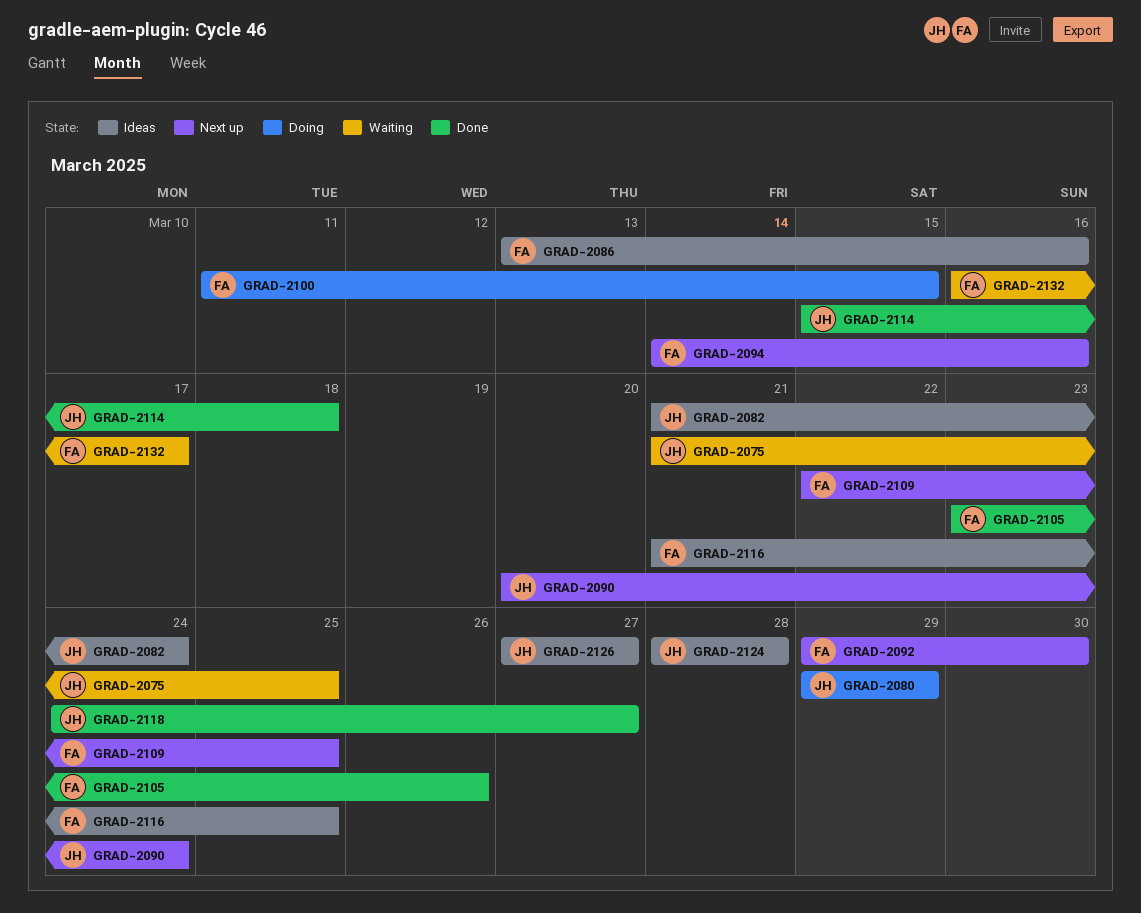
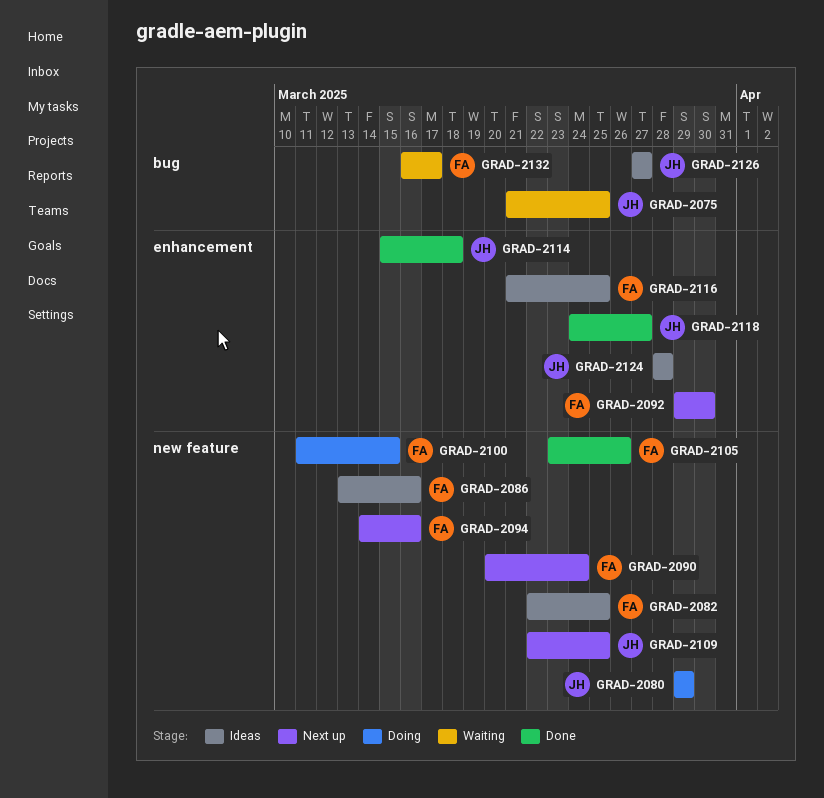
GRAD-2082, owner: JH -> FA
GRAD-2082, start: Mar 21 -> Mar 22
GRAD-2082, due: Mar 24 -> Mar 25
GRAD-2090, owner: JH -> FA
GRAD-2109, owner: FA -> JH

